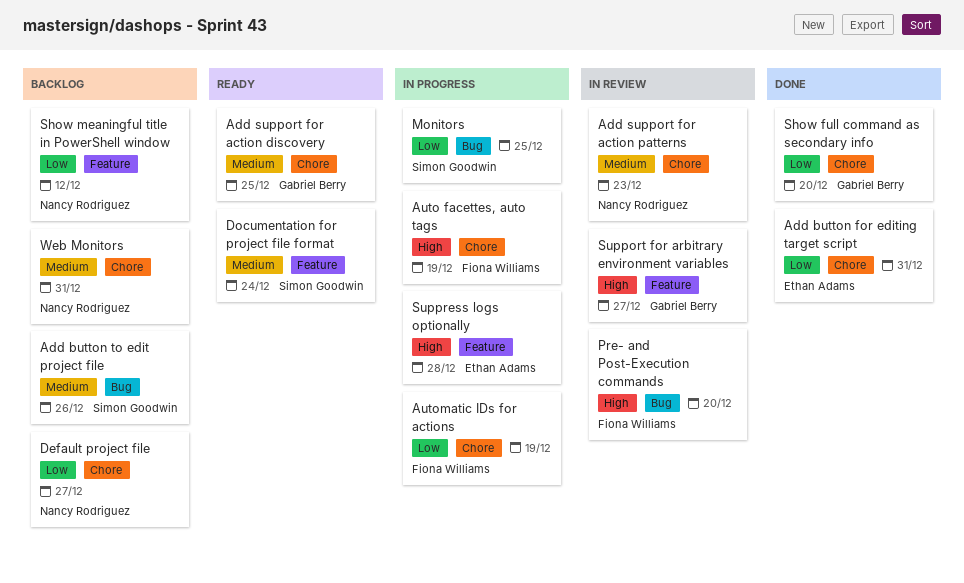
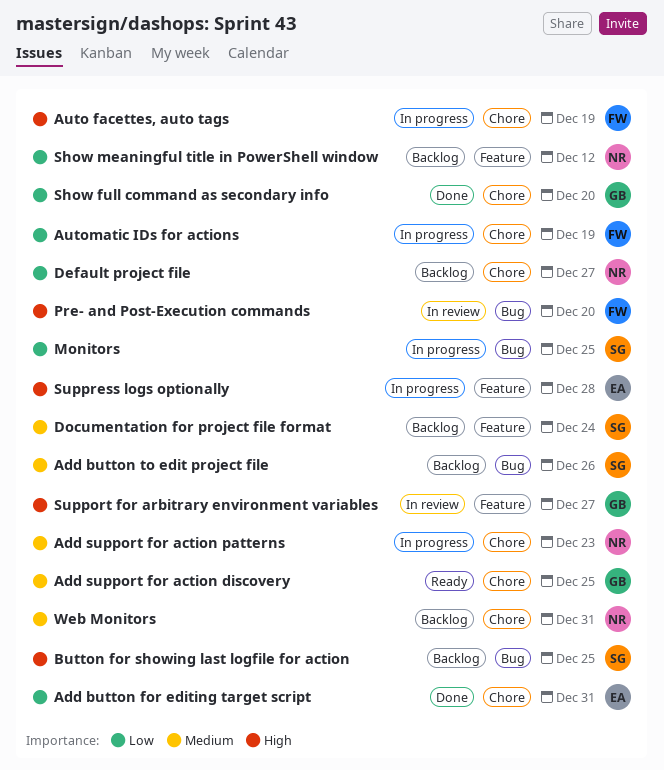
Add support for action patterns, status: In review -> In progress
Button for showing last logfile for action: none -> present
Documentation for project file format, status: Ready -> Backlog

